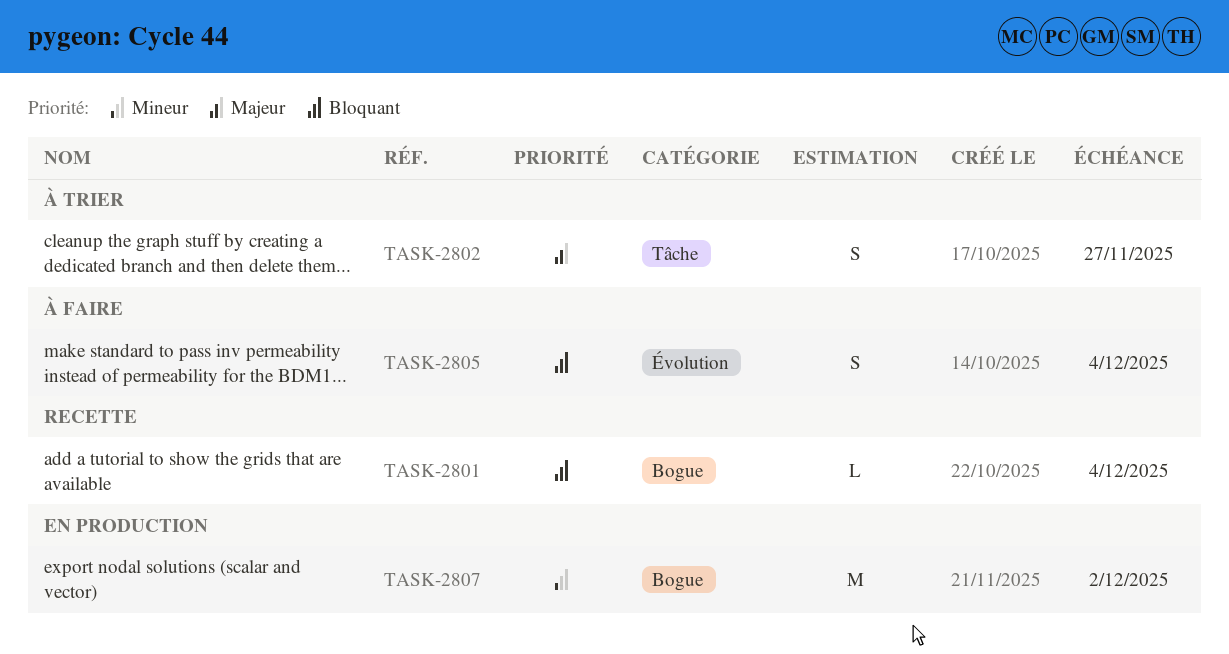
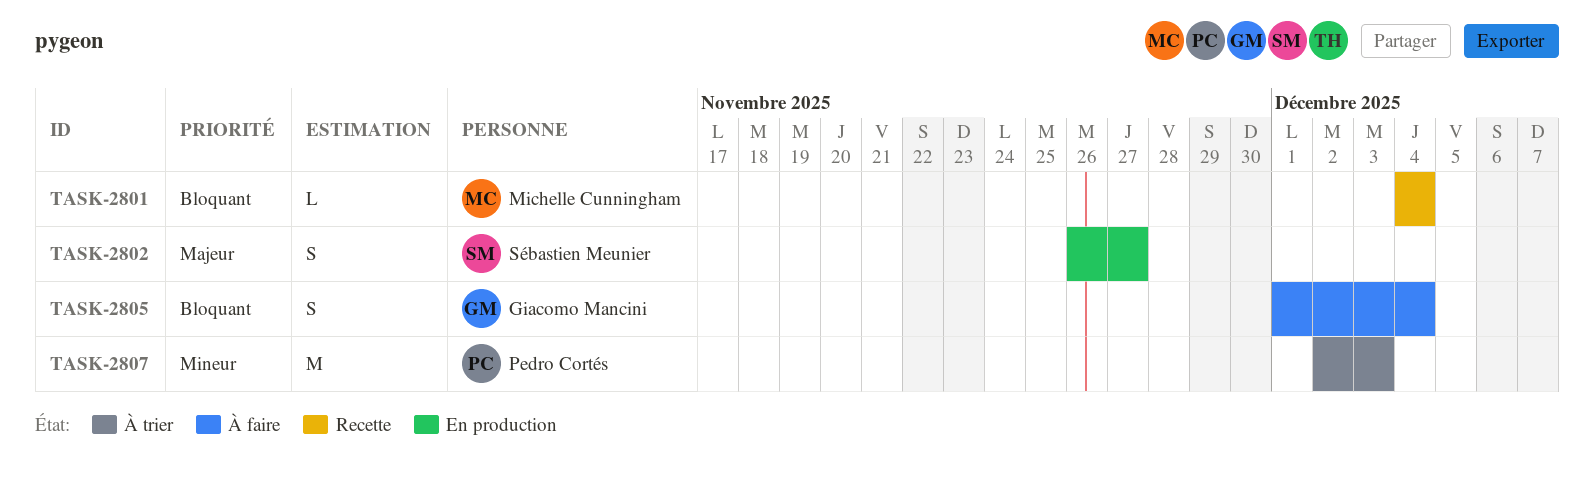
TASK-2802, status: À trier -> En production
TASK-2807, status: En production -> À trier
TASK-2807, due: Dec 2 -> Dec 3

